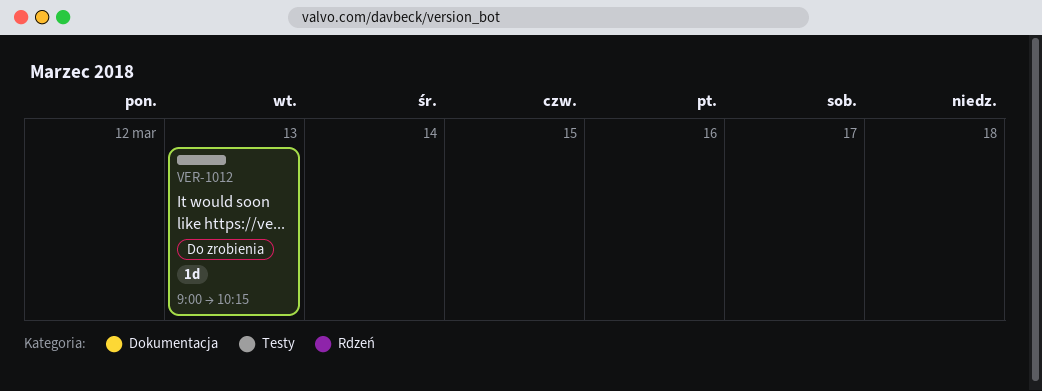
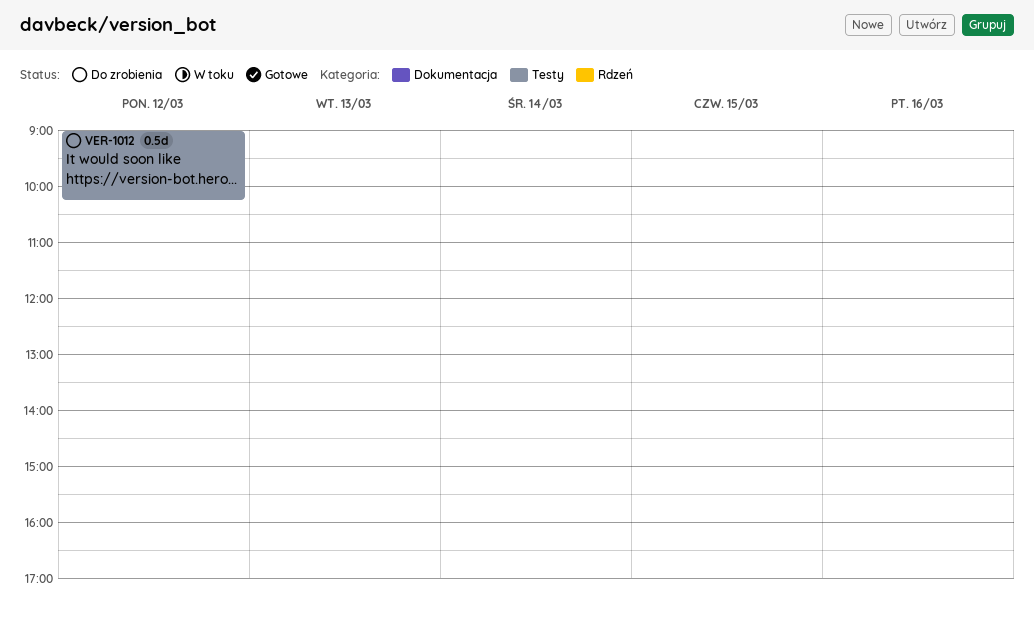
VER-1012, estimate: 1d -> 0.5d
VER-1012, day: Mar 13 -> Mar 12

